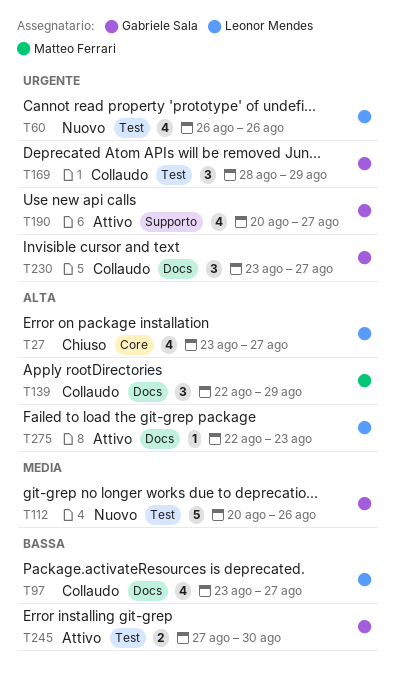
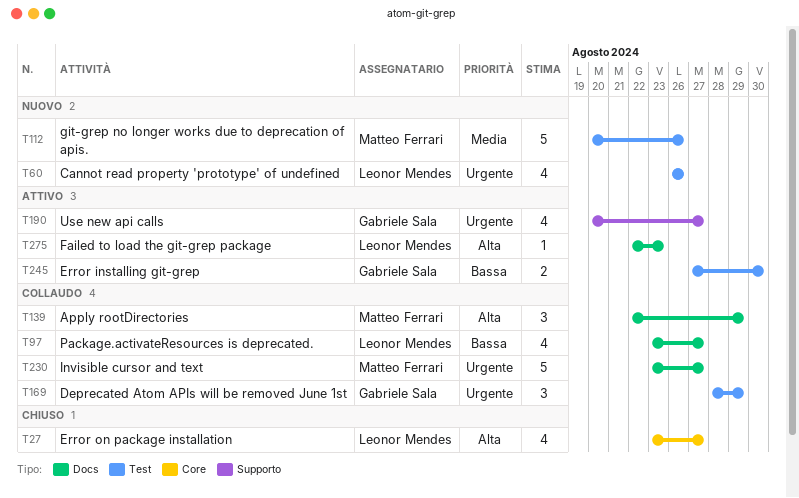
T112, owner: Gabriele Sala -> Matteo Ferrari
T230, owner: Gabriele Sala -> Matteo Ferrari
T230, estimate: 3 -> 5

